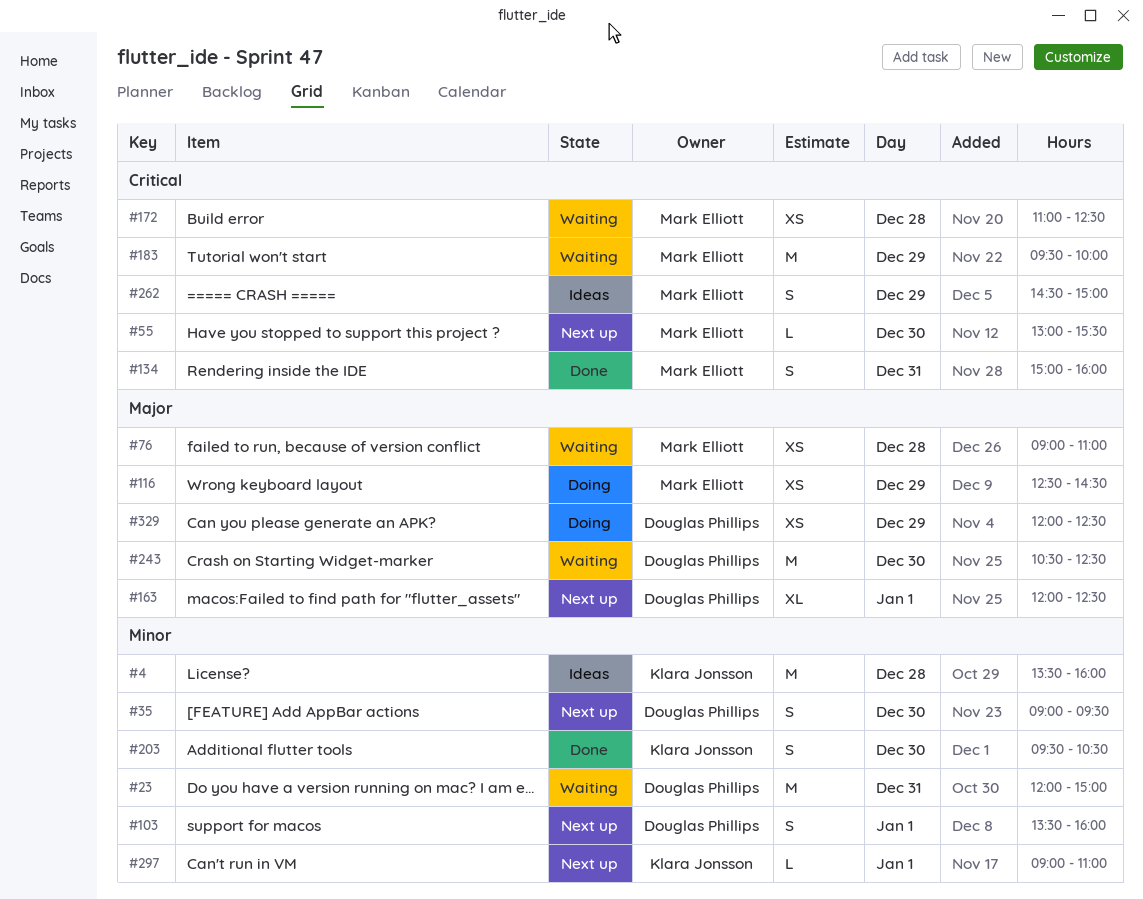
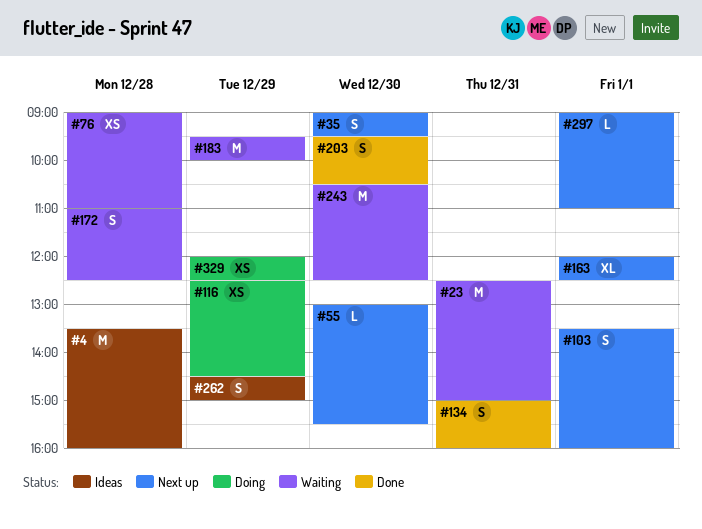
#23, begins: 12:00 -> 12:30
#172, estimate: XS -> S

